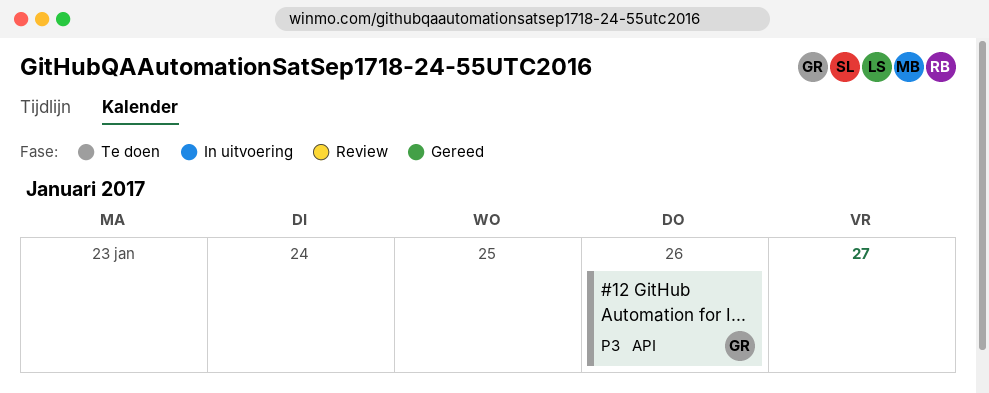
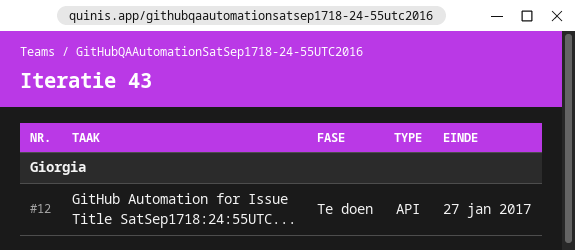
#12, due: Jan 26 -> Jan 27

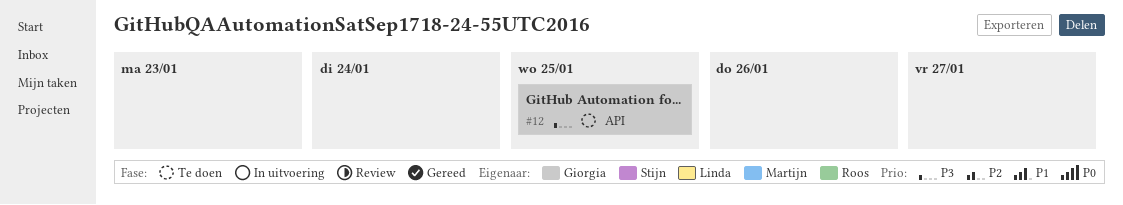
#12, due: Jan 27 -> Jan 25

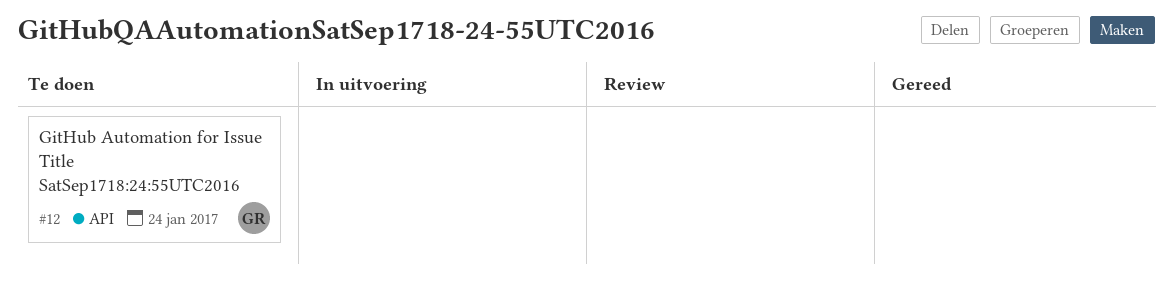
#12, due: Jan 25 -> Jan 24

